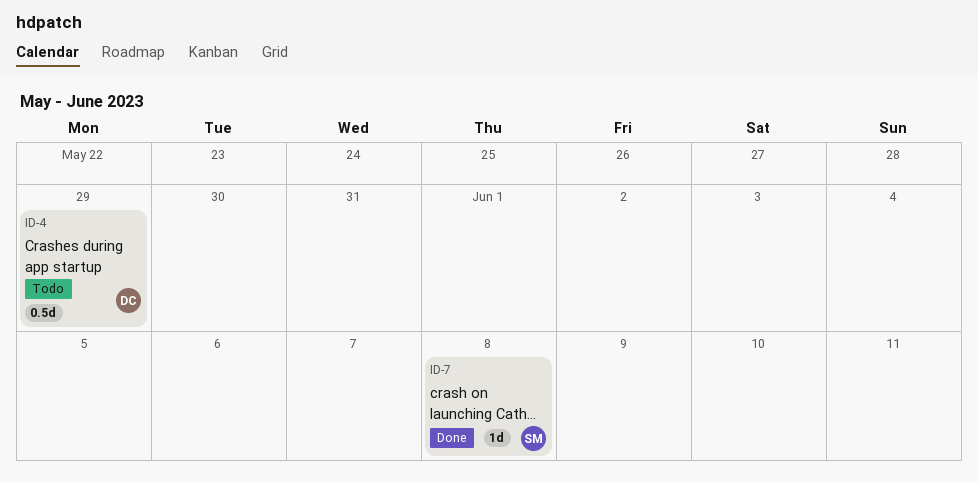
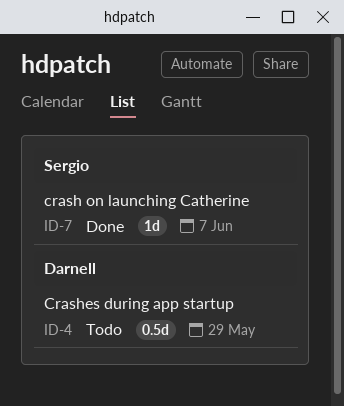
ID-7, due: Jun 8 -> Jun 7

